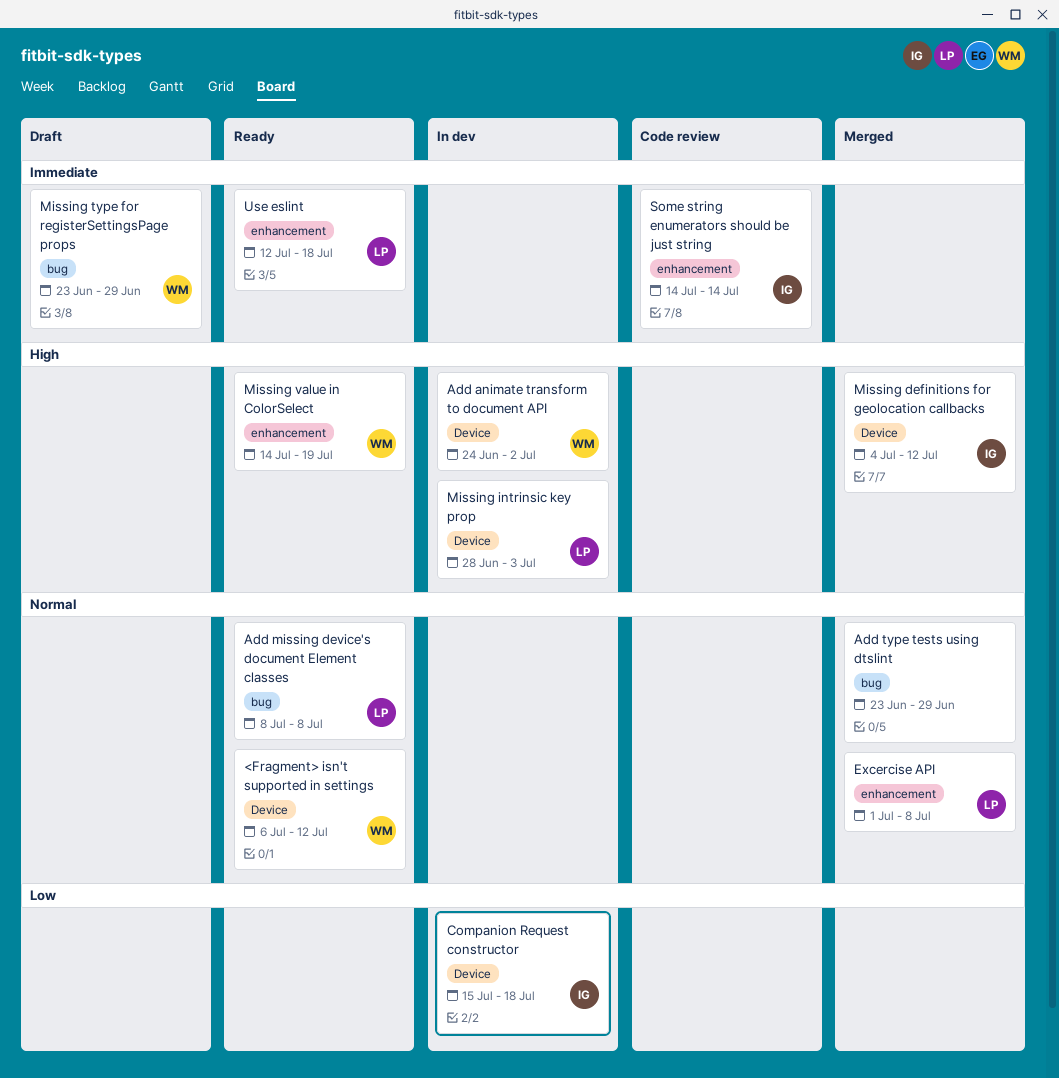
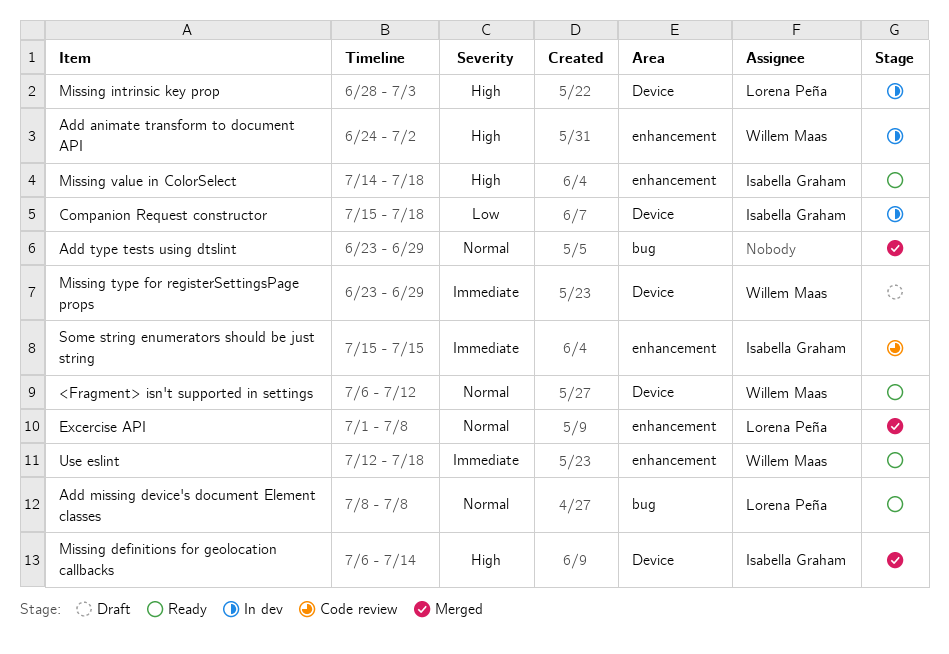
Add animate transform to document API, label: Device -> enhancement
Missing definitions for geolocation callbacks, start: Jul 4 -> Jul 6
Missing definitions for geolocation callbacks, due: Jul 12 -> Jul 14
Missing type for registerSettingsPage props, label: bug -> Device
Missing value in ColorSelect, owner: Willem Maas -> Isabella Graham
Missing value in ColorSelect, due: Jul 19 -> Jul 18
Some string enumerators should be just string, start: Jul 14 -> Jul 15
Some string enumerators should be just string, due: Jul 14 -> Jul 15
Use eslint, owner: Lorena Peña -> Willem Maas

